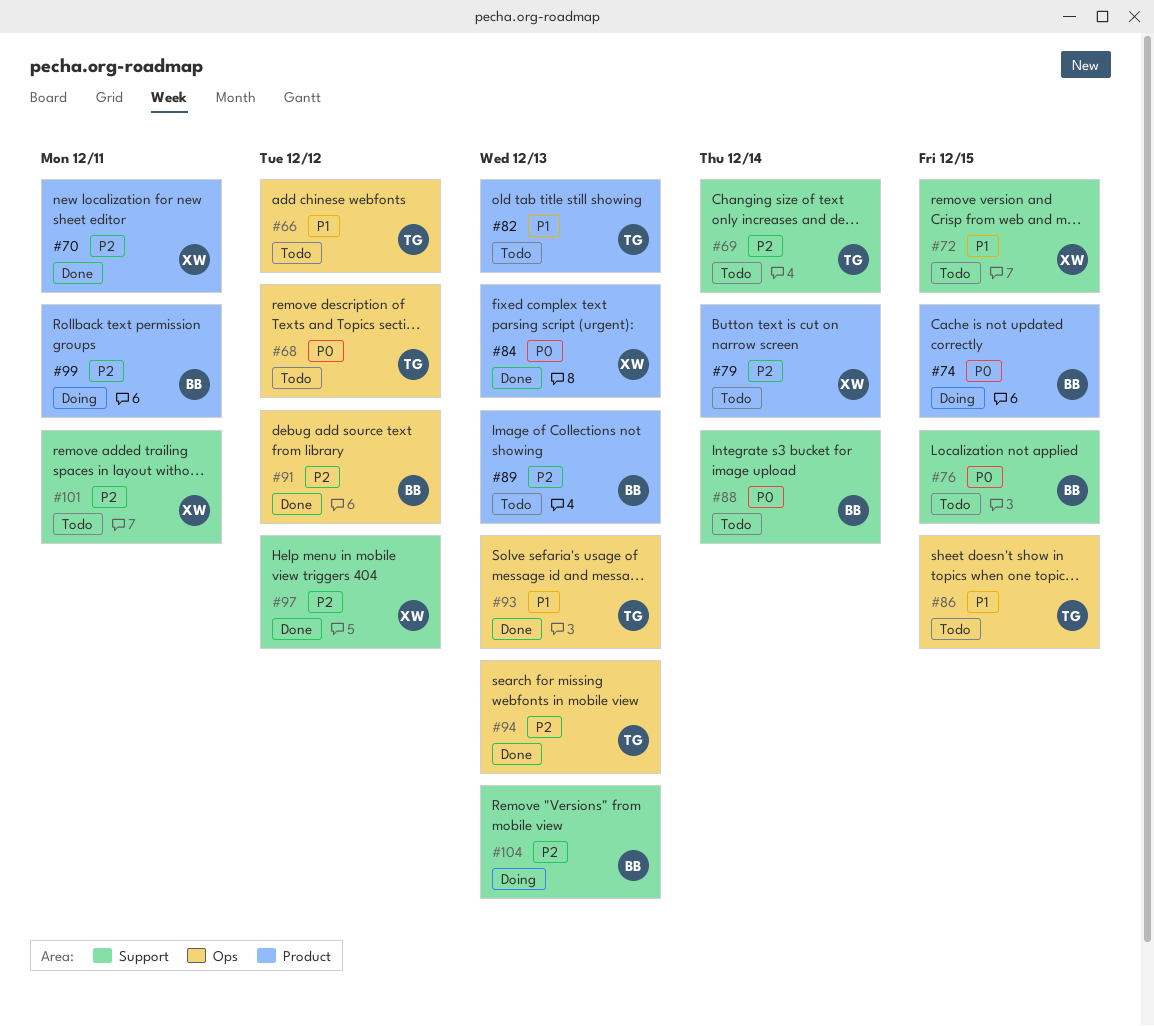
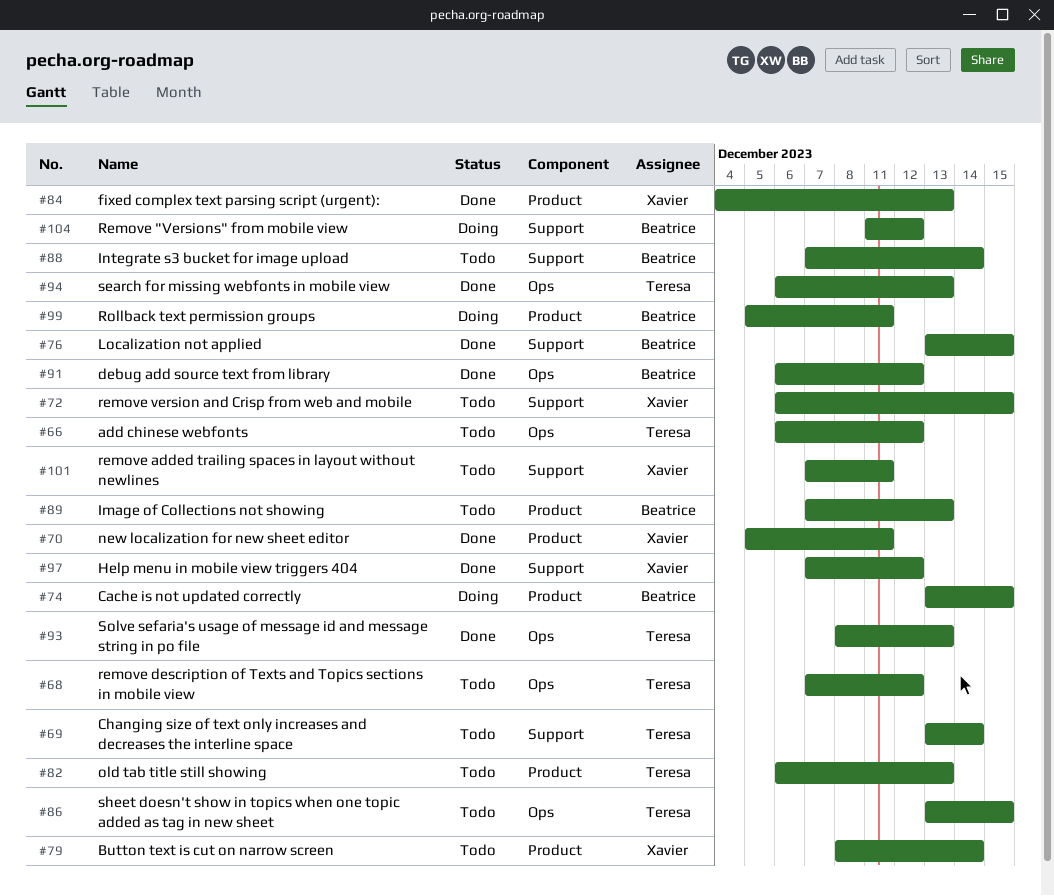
#76, status: Todo -> Done
#104, due: Dec 13 -> Dec 12

